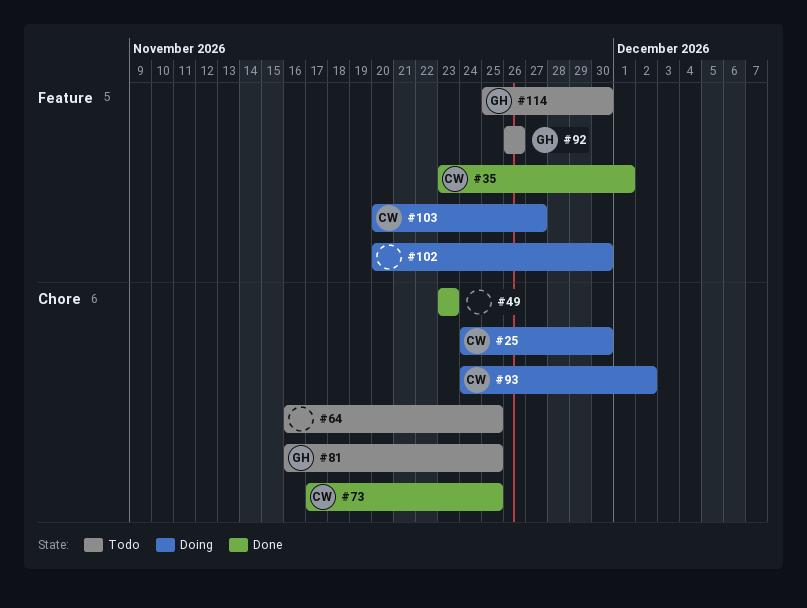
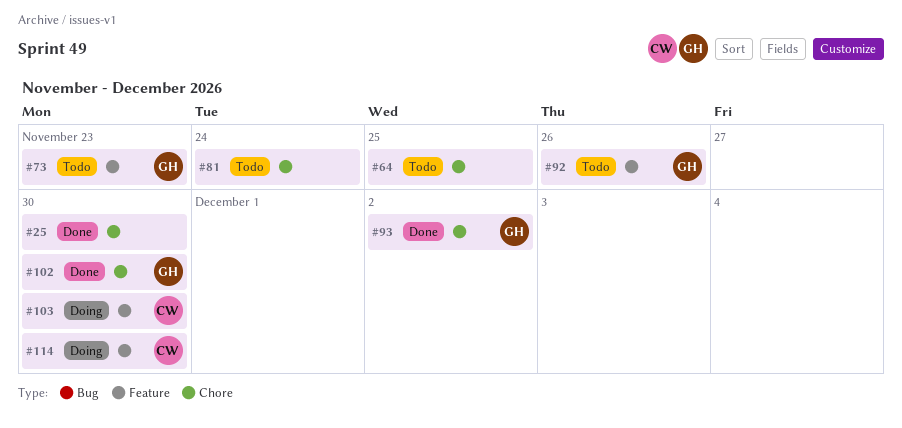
#25, status: Doing -> Done
#25, owner: CW -> none
#35: present -> none
#49: present -> none
#73, status: Done -> Todo
#73, owner: CW -> GH
#73, label: Chore -> Feature
#73, due: Nov 25 -> Nov 23
#81, owner: GH -> none
#81, due: Nov 25 -> Nov 24
#93, status: Doing -> Done
#93, owner: CW -> GH
#102, status: Doing -> Done
#102, owner: none -> GH
#102, label: Feature -> Chore
#103, due: Nov 27 -> Nov 30
#114, status: Todo -> Doing
#114, owner: GH -> CW

